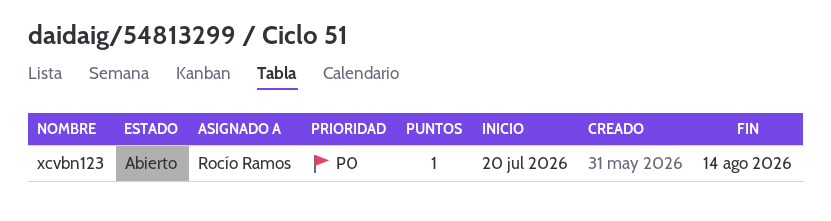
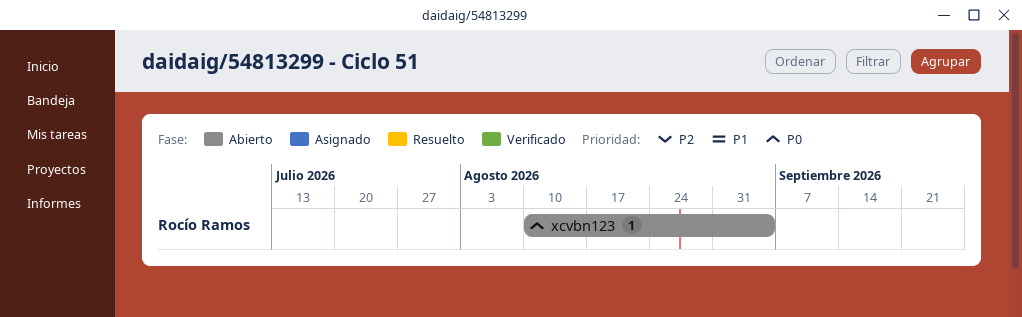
xcvbn123, start: Jul 20 -> Aug 10
xcvbn123, due: Aug 14 -> Sep 4

